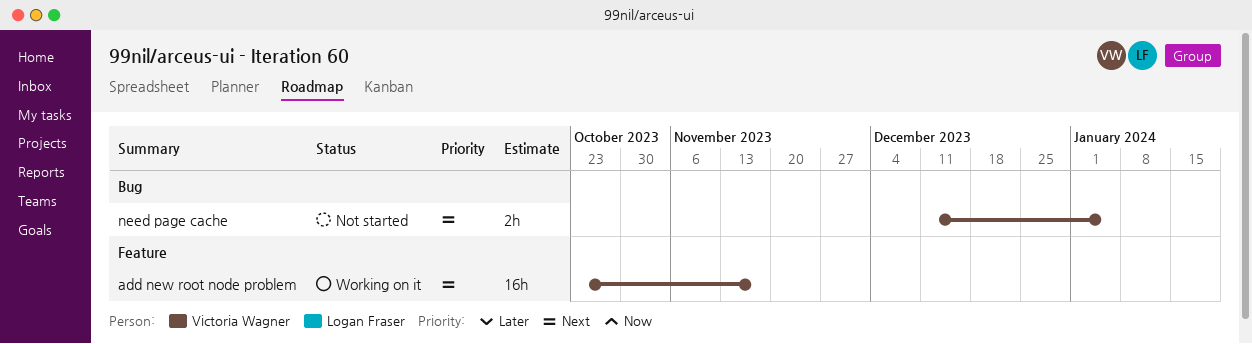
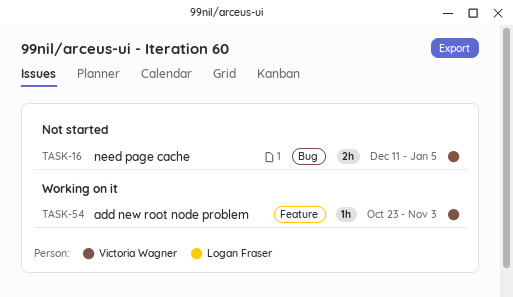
add new root node problem, estimate: 16h -> 1h
add new root node problem, due: Nov 17 -> Nov 3

